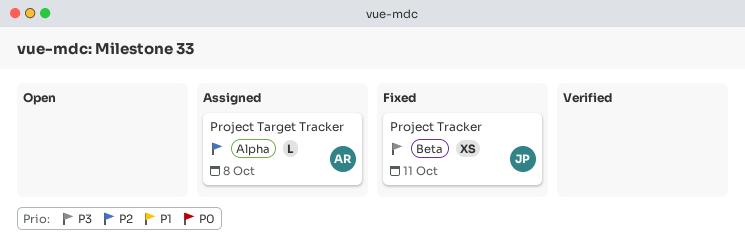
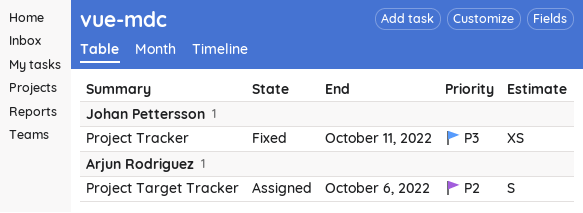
Project Target Tracker, estimate: L -> S
Project Target Tracker, due: Oct 8 -> Oct 6

